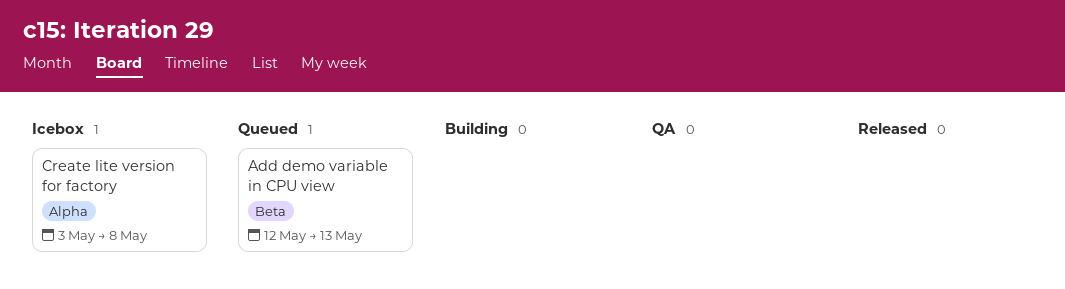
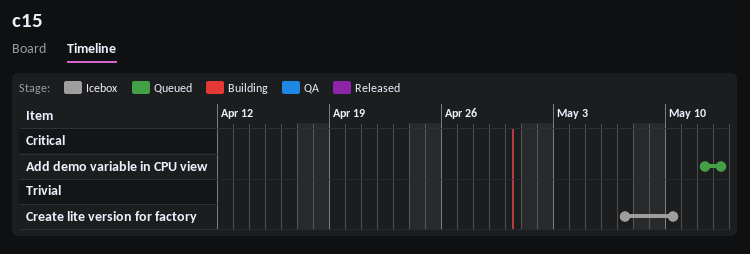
Create lite version for factory, start: May 3 -> May 7
Create lite version for factory, due: May 8 -> May 10

